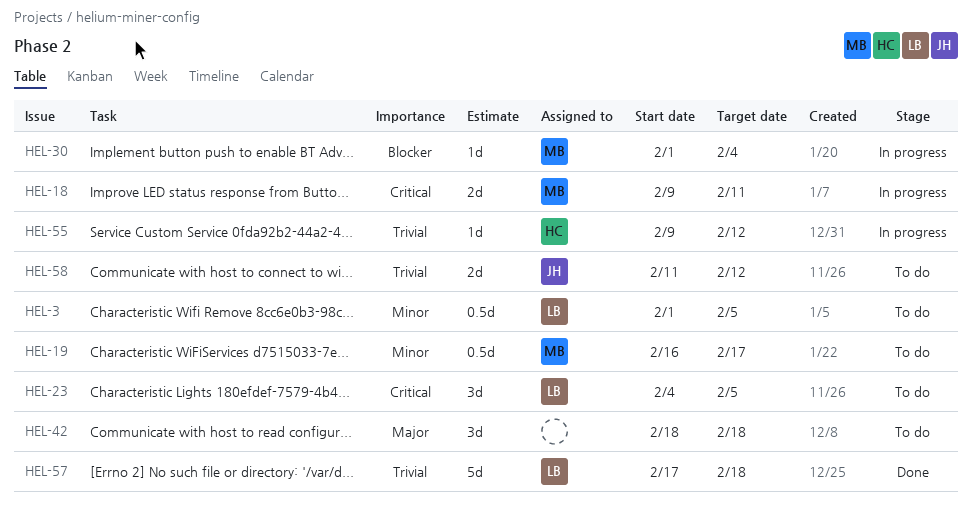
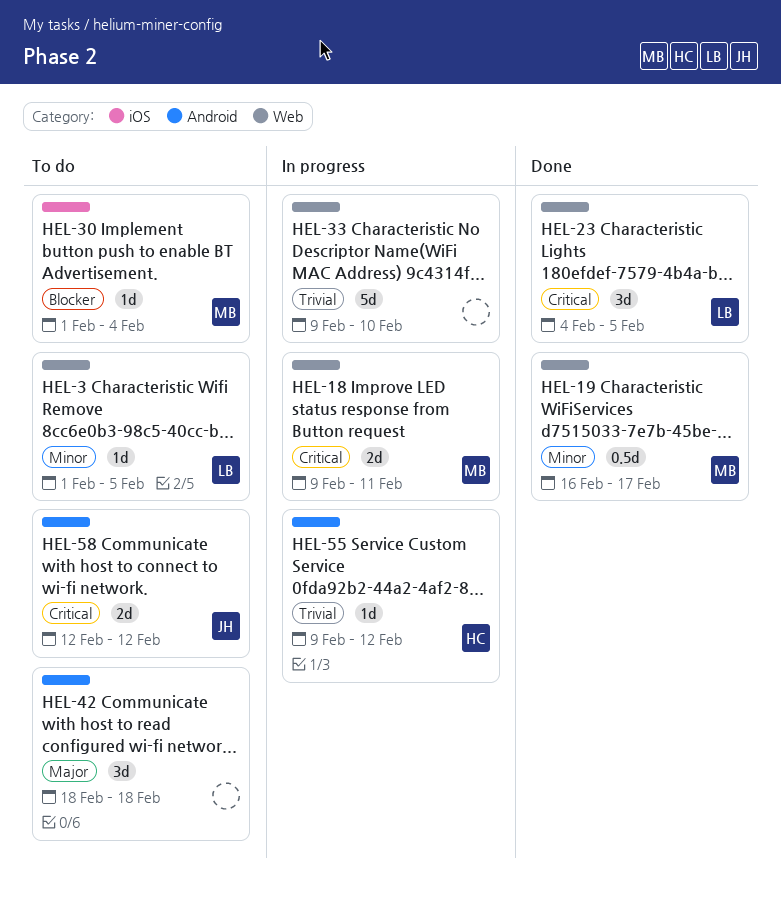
HEL-3, estimate: 0.5d -> 1d
HEL-19, status: To do -> Done
HEL-23, status: To do -> Done
HEL-30, status: In progress -> To do
HEL-33: none -> present
HEL-57: present -> none
HEL-58, priority: Trivial -> Critical
HEL-58, start: Feb 11 -> Feb 12

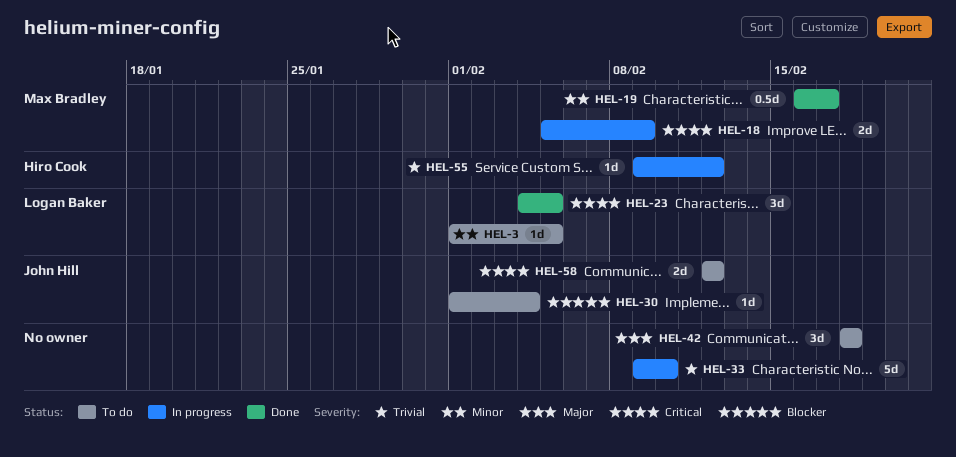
HEL-18, start: Feb 9 -> Feb 5
HEL-18, due: Feb 11 -> Feb 9
HEL-30, owner: Max Bradley -> John Hill

